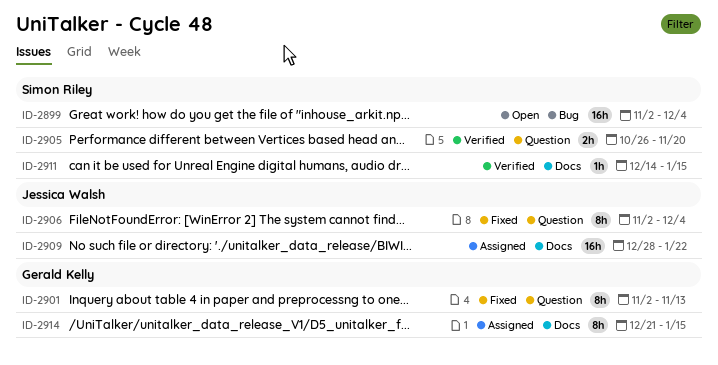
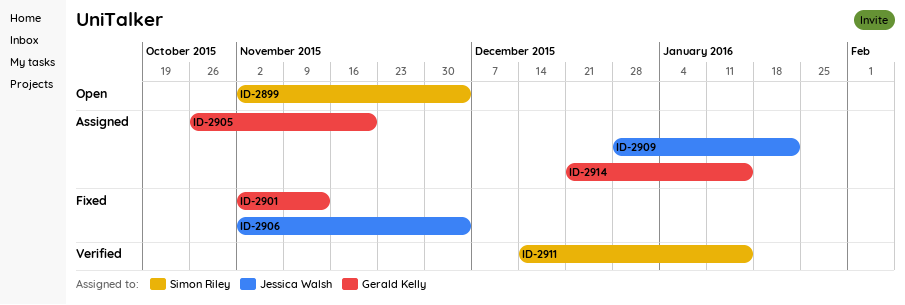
ID-2905, status: Verified -> Assigned
ID-2905, owner: Simon Riley -> Gerald Kelly

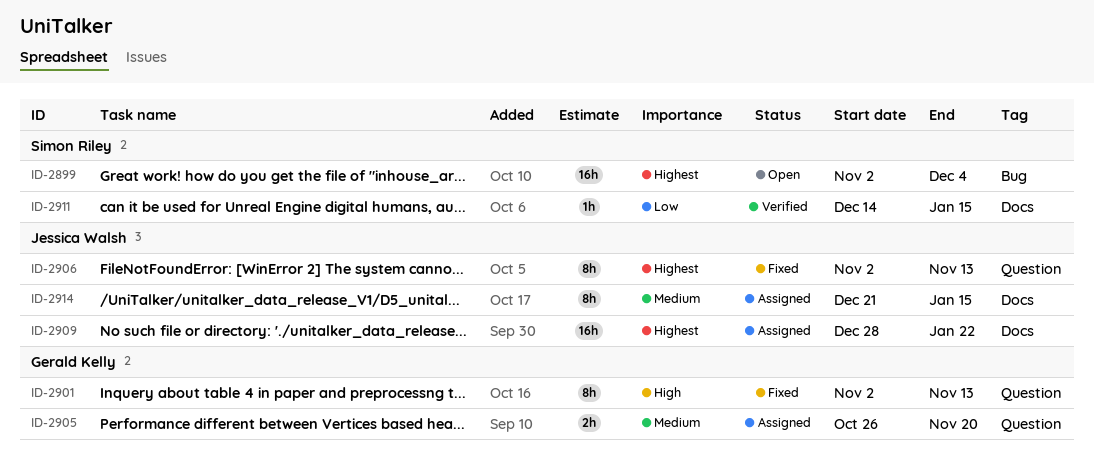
ID-2906, due: Dec 4 -> Nov 13
ID-2914, owner: Gerald Kelly -> Jessica Walsh

